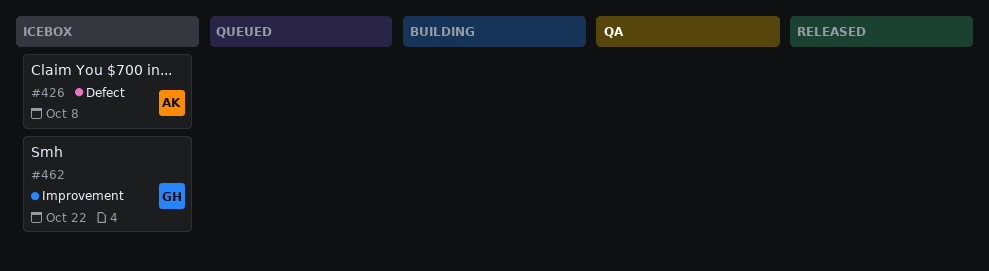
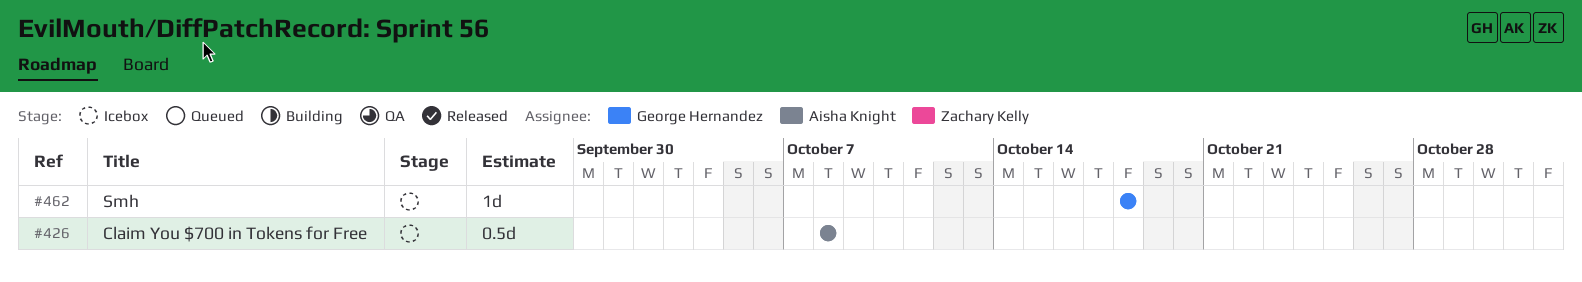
#462, due: Oct 22 -> Oct 18

